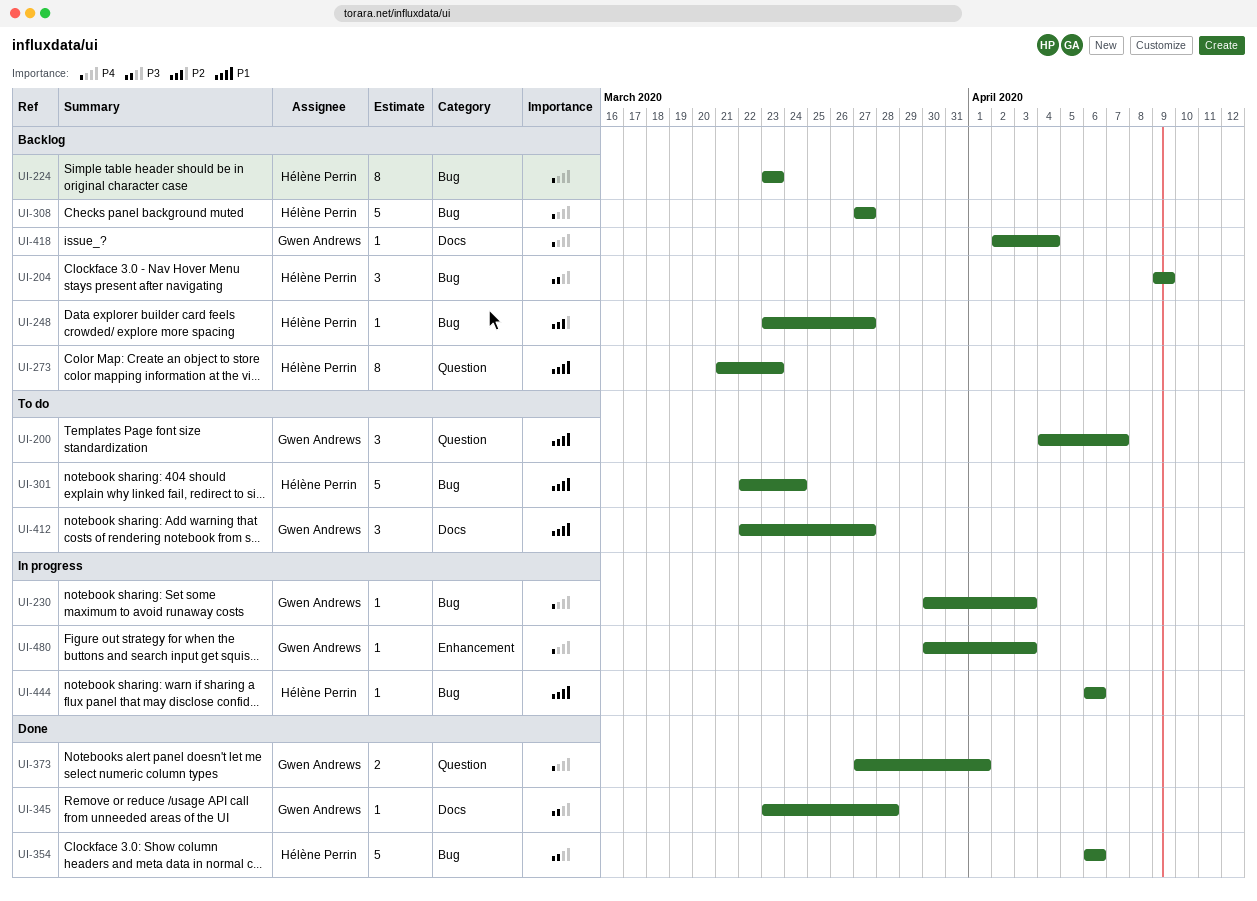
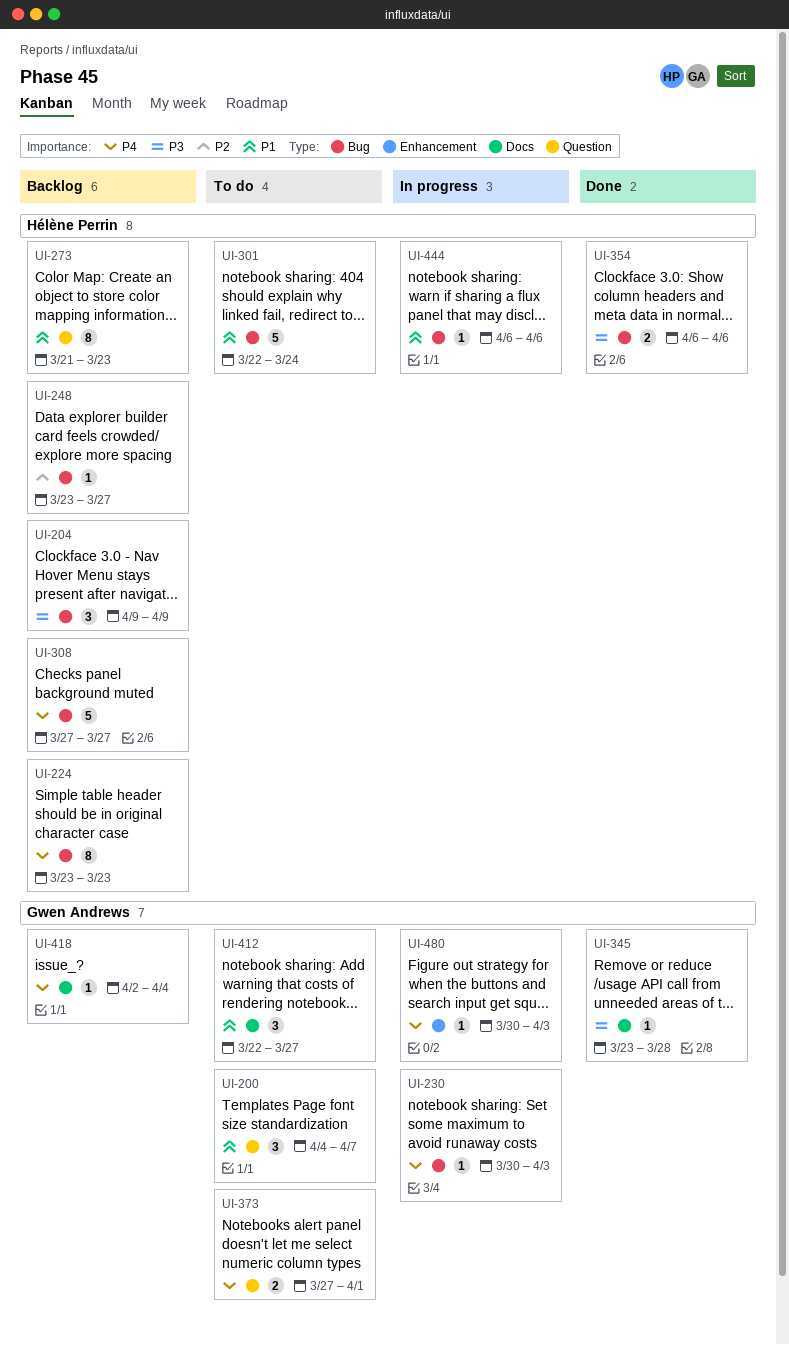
UI-354, estimate: 5 -> 2
UI-373, status: Done -> To do

